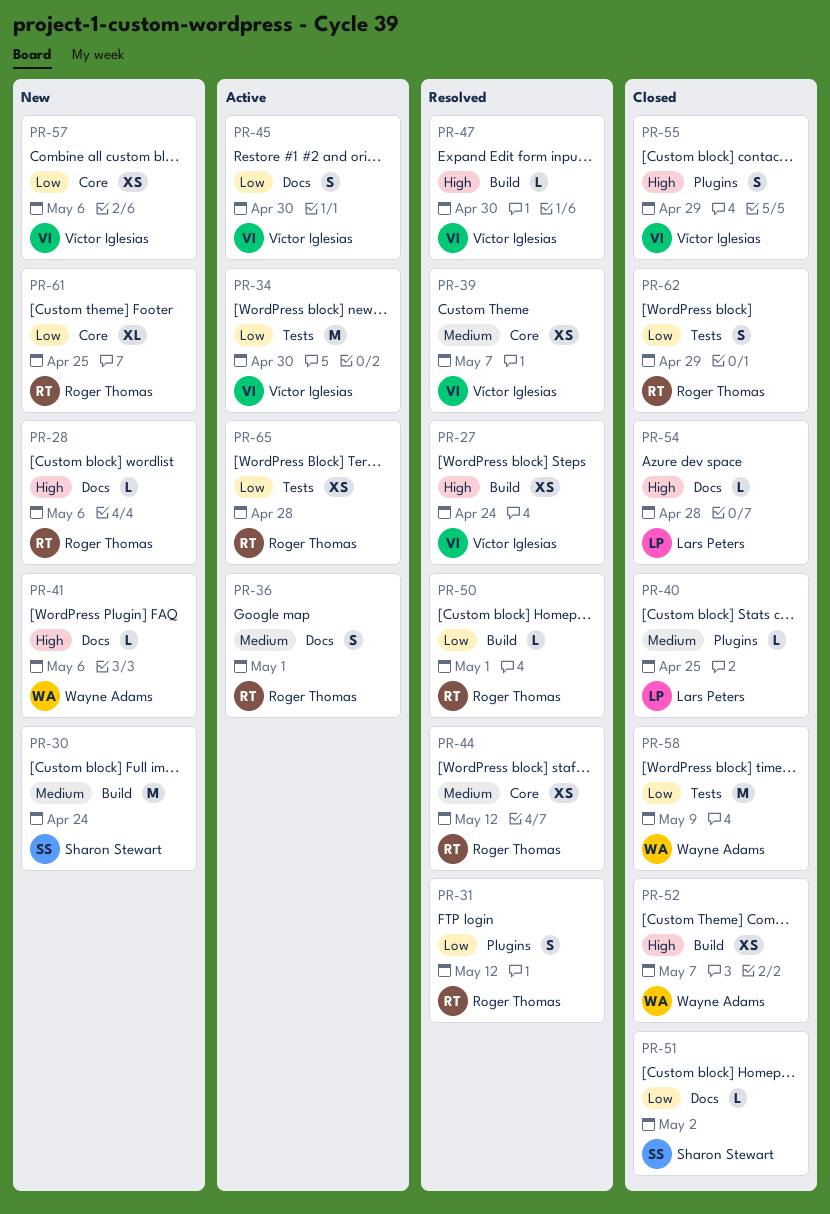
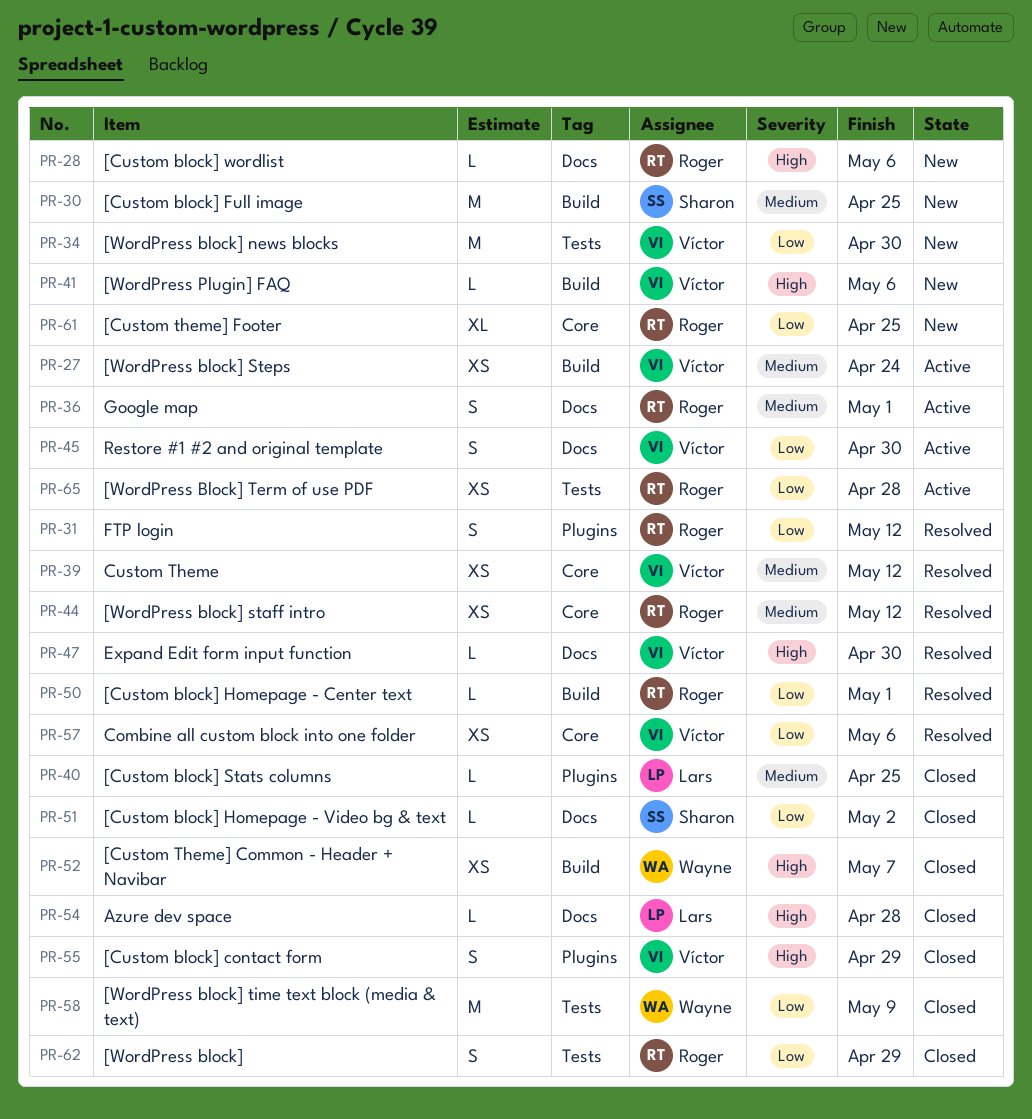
PR-27, status: Resolved -> Active
PR-27, priority: High -> Medium
PR-30, due: Apr 24 -> Apr 25
PR-34, status: Active -> New
PR-39, due: May 7 -> May 12
PR-41, owner: Wayne Adams -> Víctor Iglesias
PR-41, label: Docs -> Build
PR-47, label: Build -> Docs
PR-57, status: New -> Resolved

